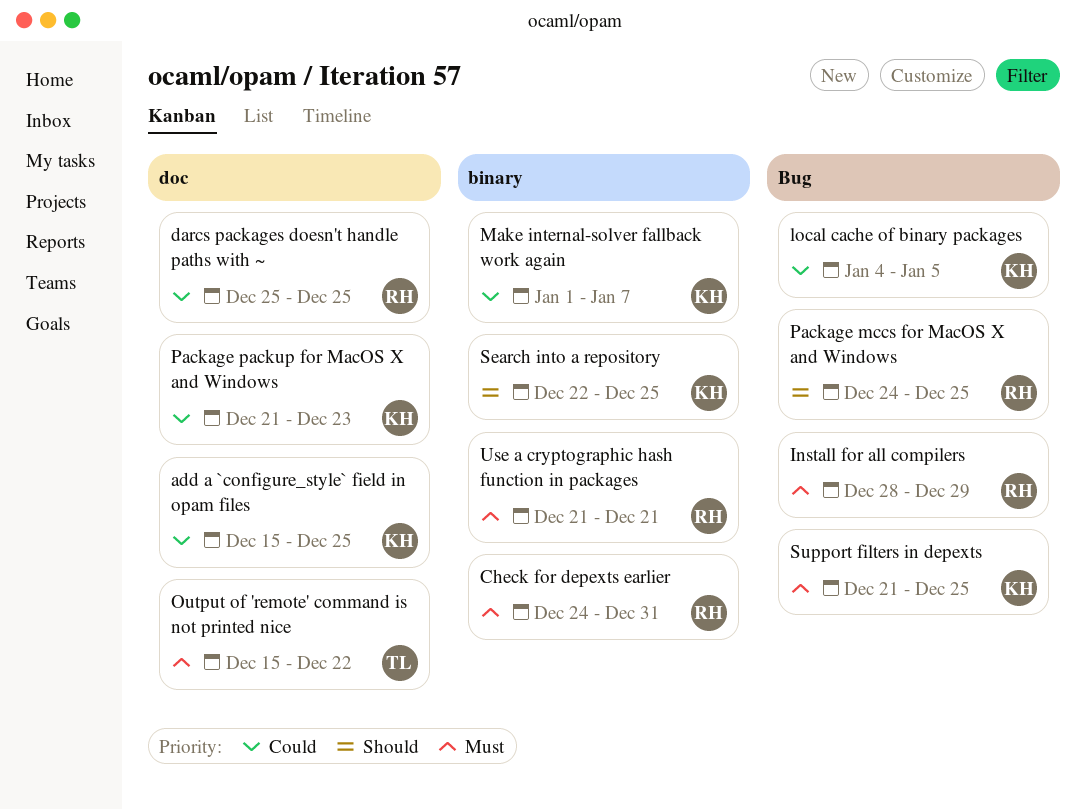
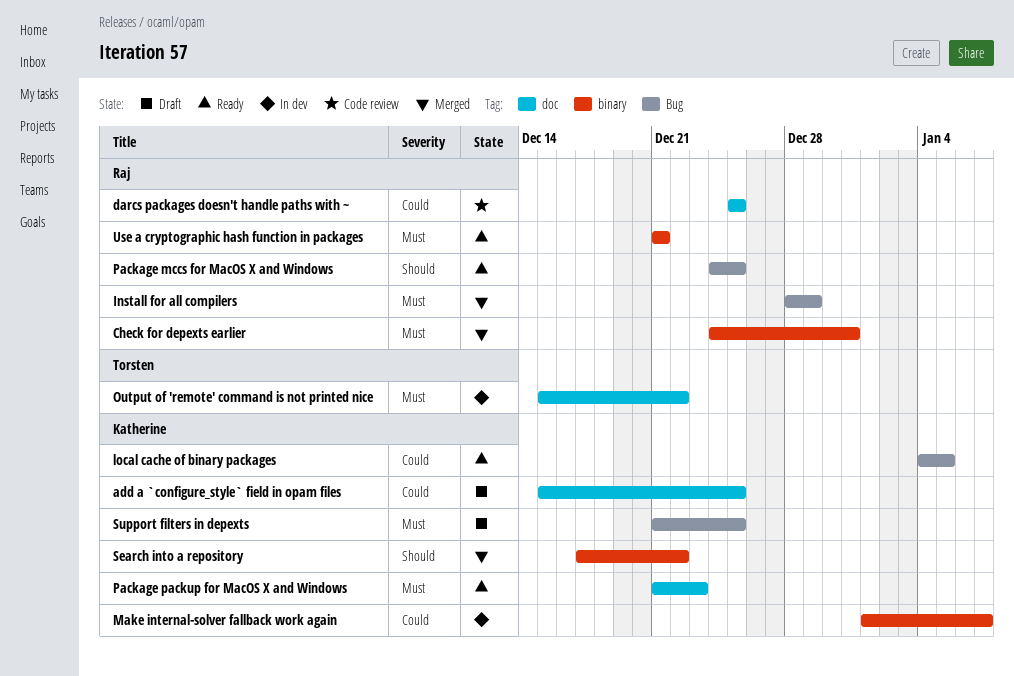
Package packup for MacOS X and Windows, priority: Could -> Must
Search into a repository, start: Dec 22 -> Dec 17
Search into a repository, due: Dec 25 -> Dec 22

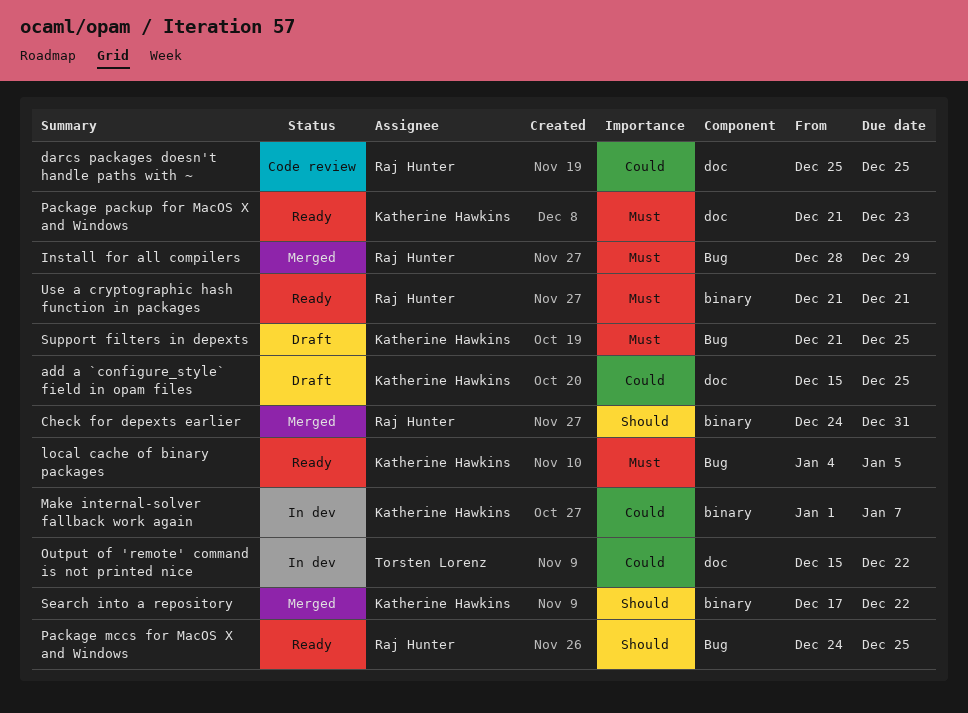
Check for depexts earlier, priority: Must -> Should
local cache of binary packages, priority: Could -> Must
Output of 'remote' command is not printed nice, priority: Must -> Could

